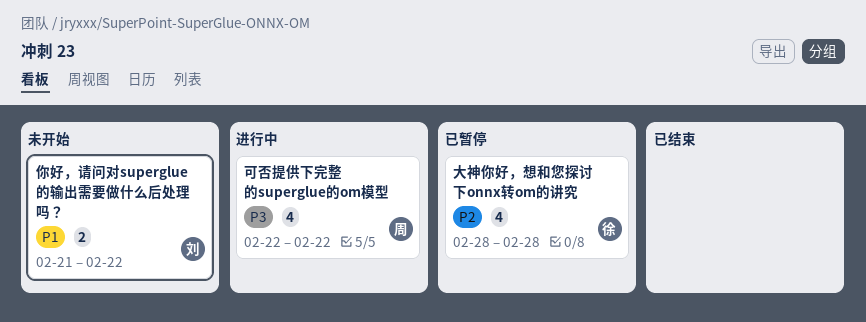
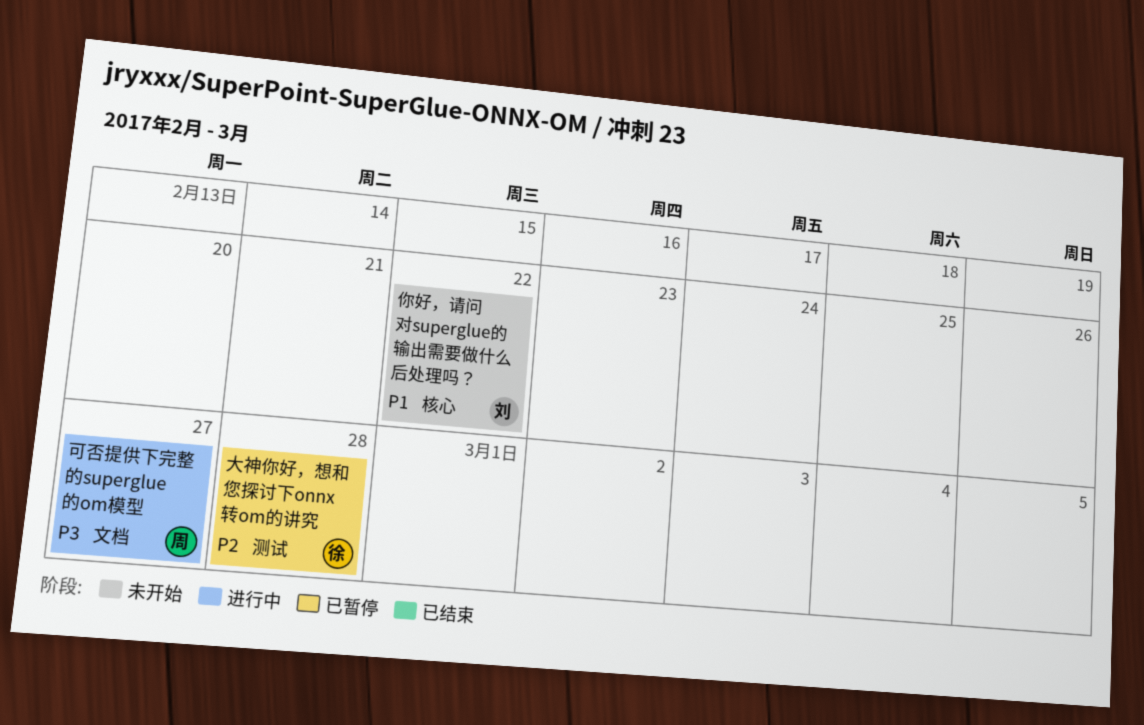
可否提供下完整的superglue的om模型, due: Feb 22 -> Feb 27

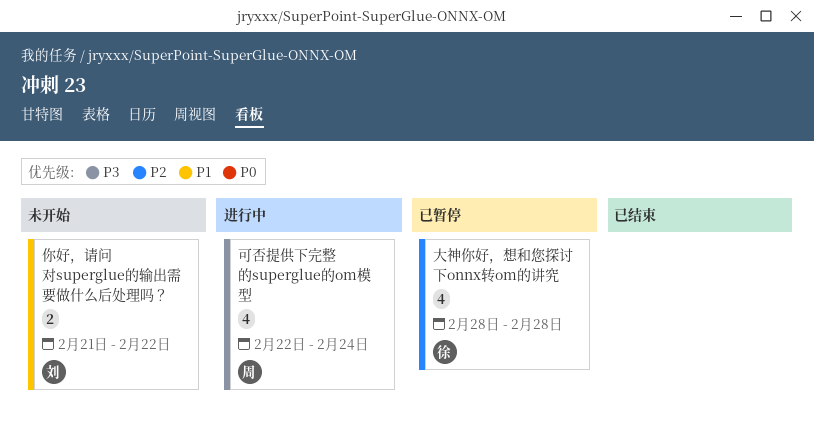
可否提供下完整的superglue的om模型, due: Feb 27 -> Feb 24

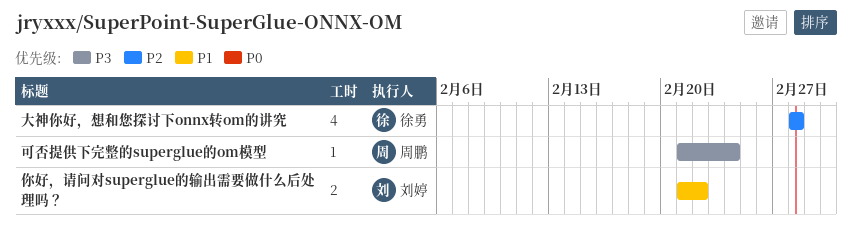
可否提供下完整的superglue的om模型, estimate: 4 -> 1
可否提供下完整的superglue的om模型, start: Feb 22 -> Feb 21

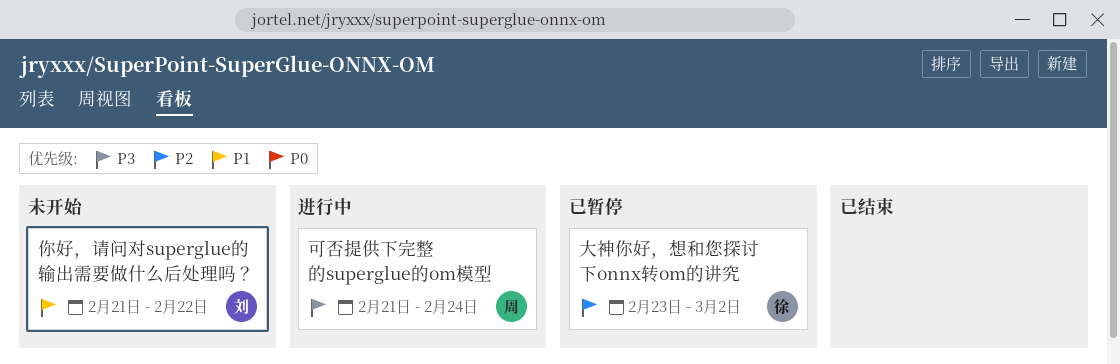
大神你好，想和您探讨下onnx转om的讲究, start: Feb 28 -> Feb 23
大神你好，想和您探讨下onnx转om的讲究, due: Feb 28 -> Mar 2

